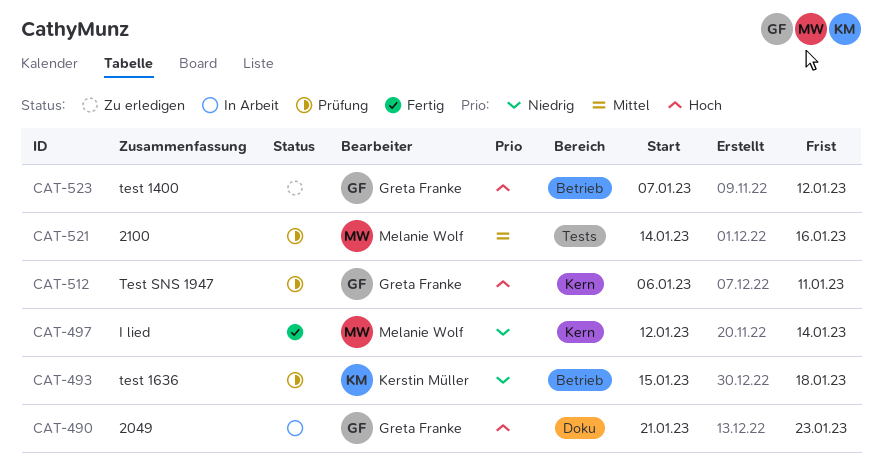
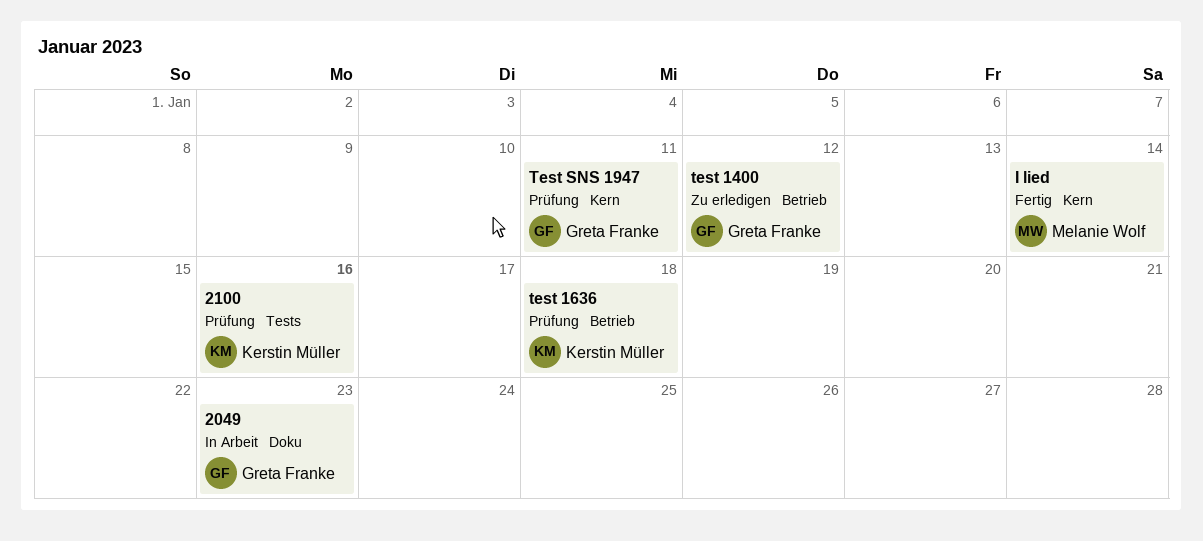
2100, owner: Melanie Wolf -> Kerstin Müller

